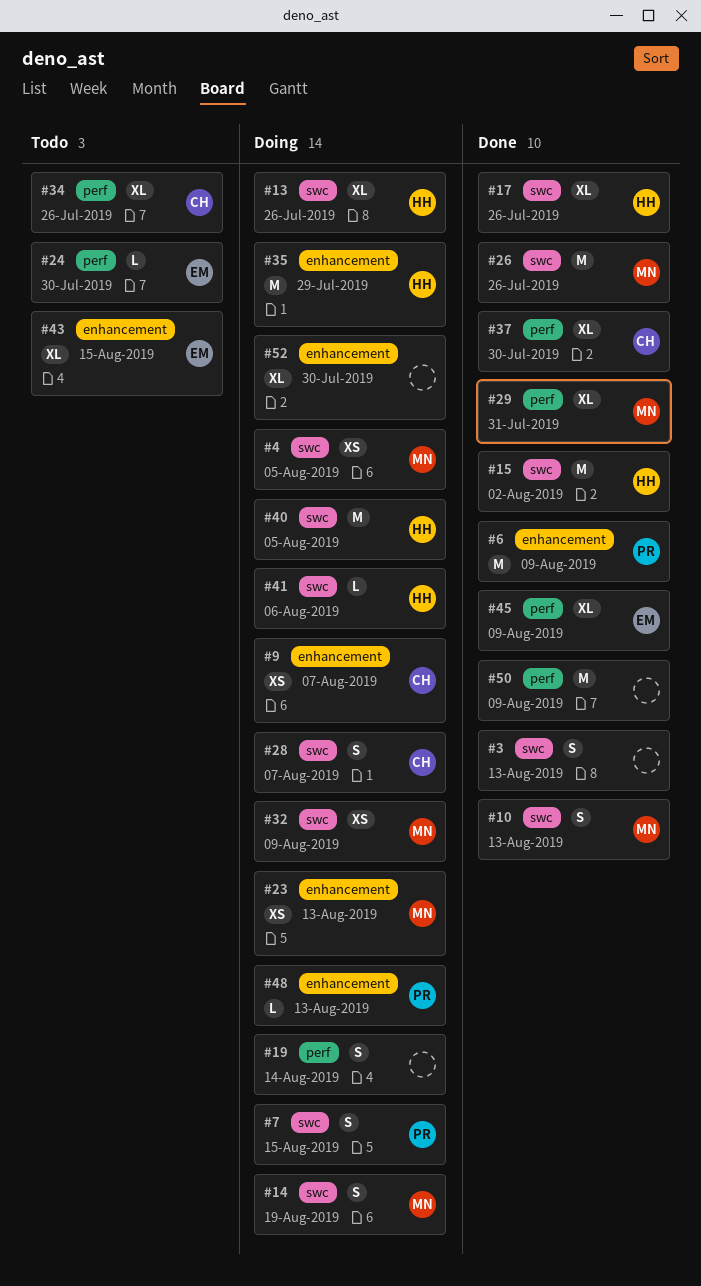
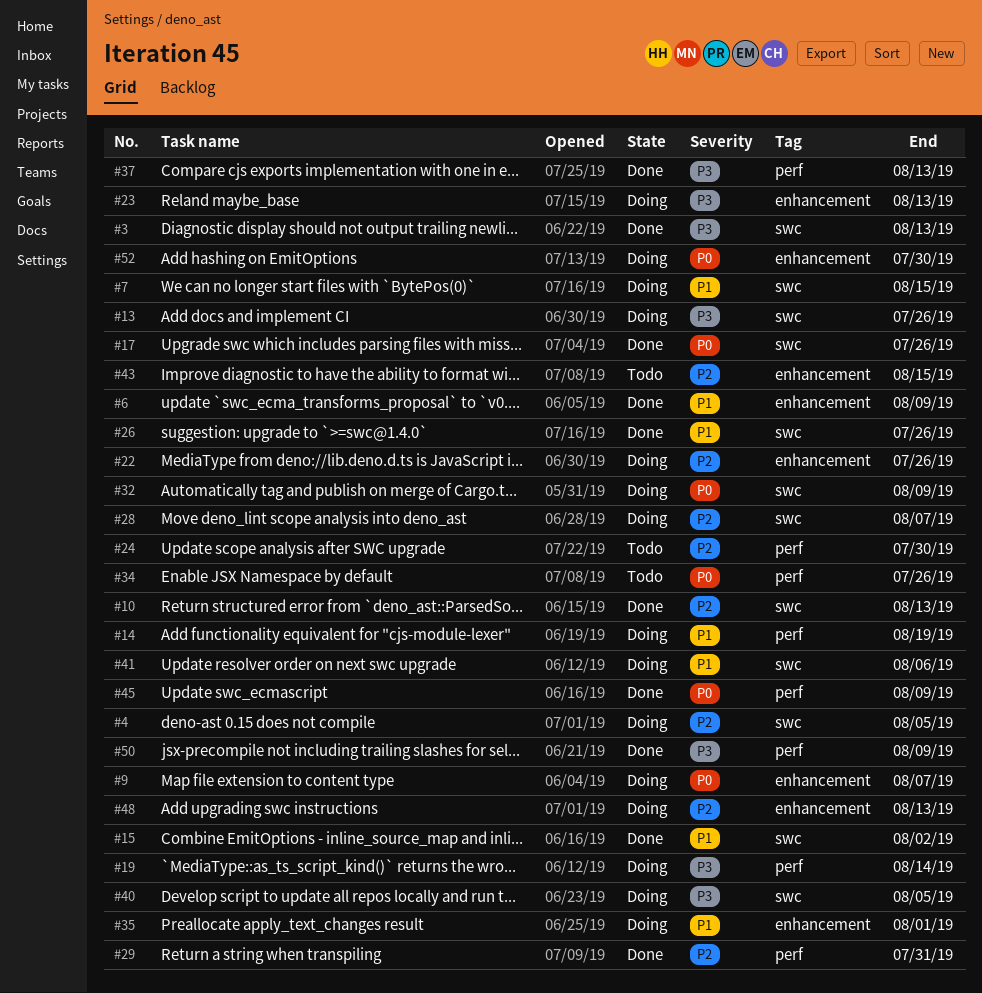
#14, label: swc -> perf
#22: none -> present
#35, due: Jul 29 -> Aug 1
#37, due: Jul 30 -> Aug 13

